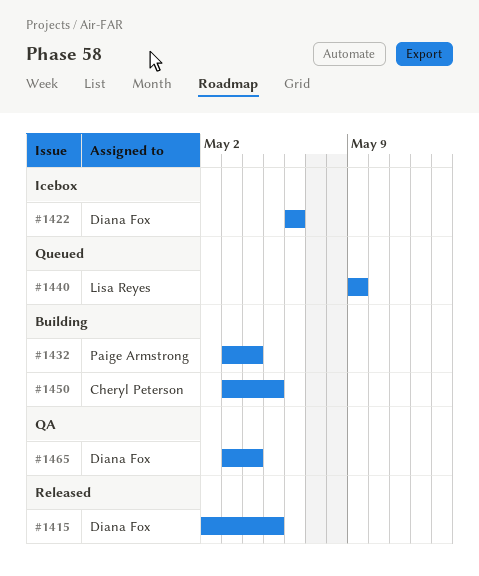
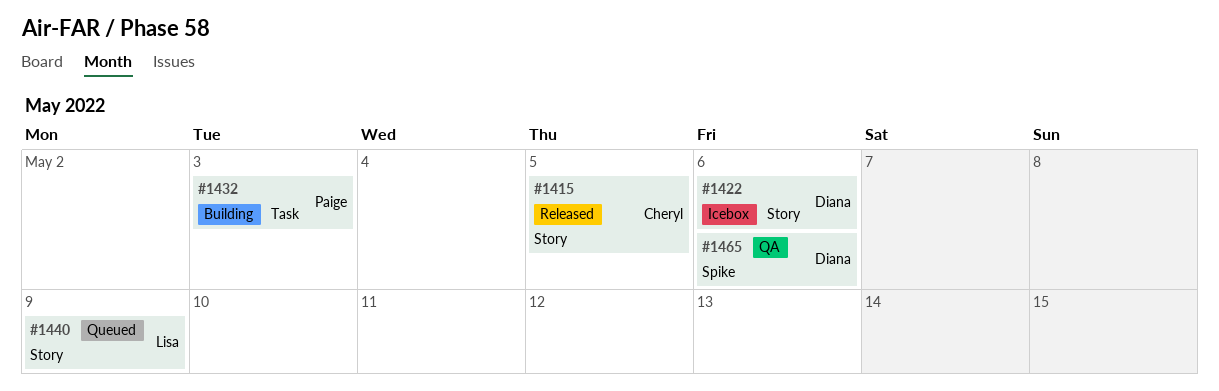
#1415, owner: Diana Fox -> Cheryl Peterson
#1432, due: May 4 -> May 3
#1450: present -> none
#1465, due: May 4 -> May 6

